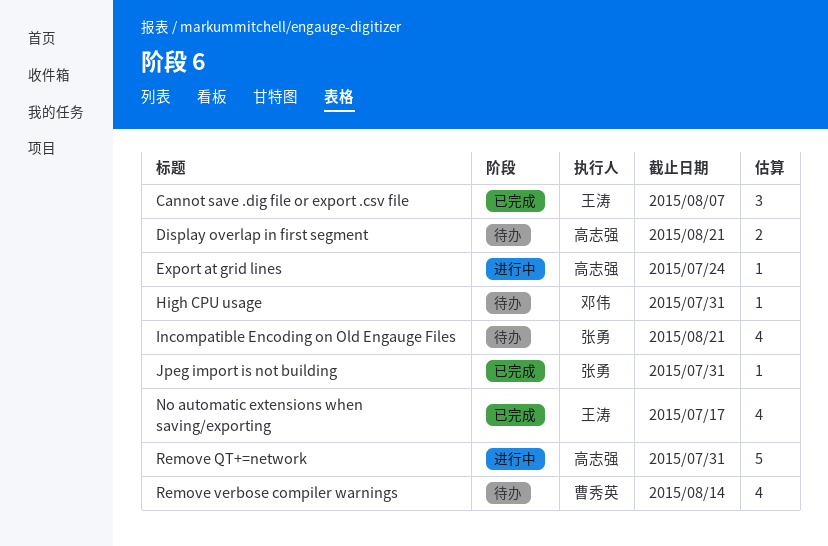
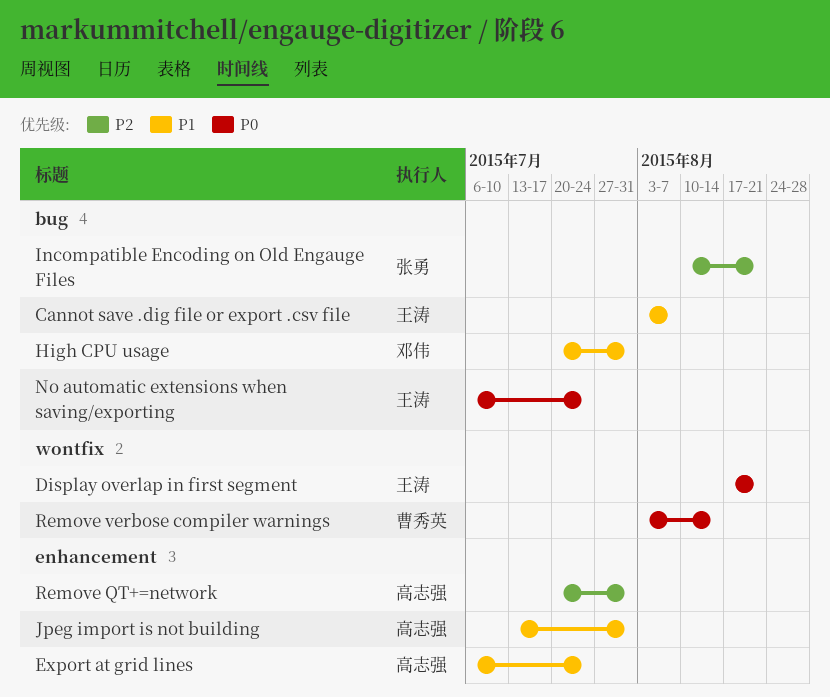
Display overlap in first segment, owner: 高志强 -> 王涛
Jpeg import is not building, owner: 张勇 -> 高志强
No automatic extensions when saving/exporting, due: Jul 17 -> Jul 24

